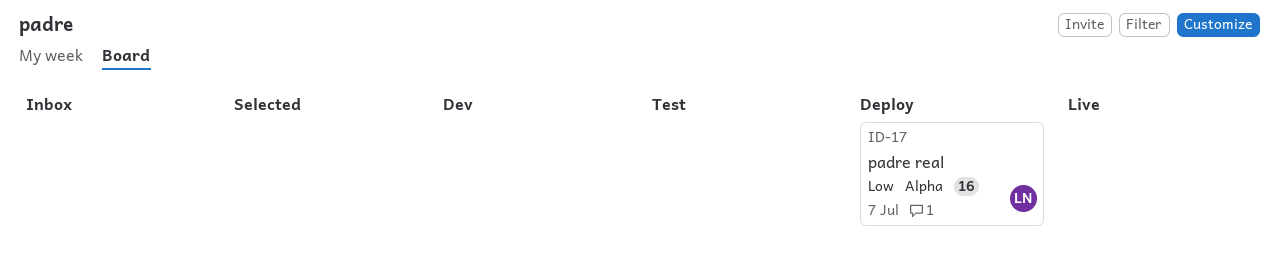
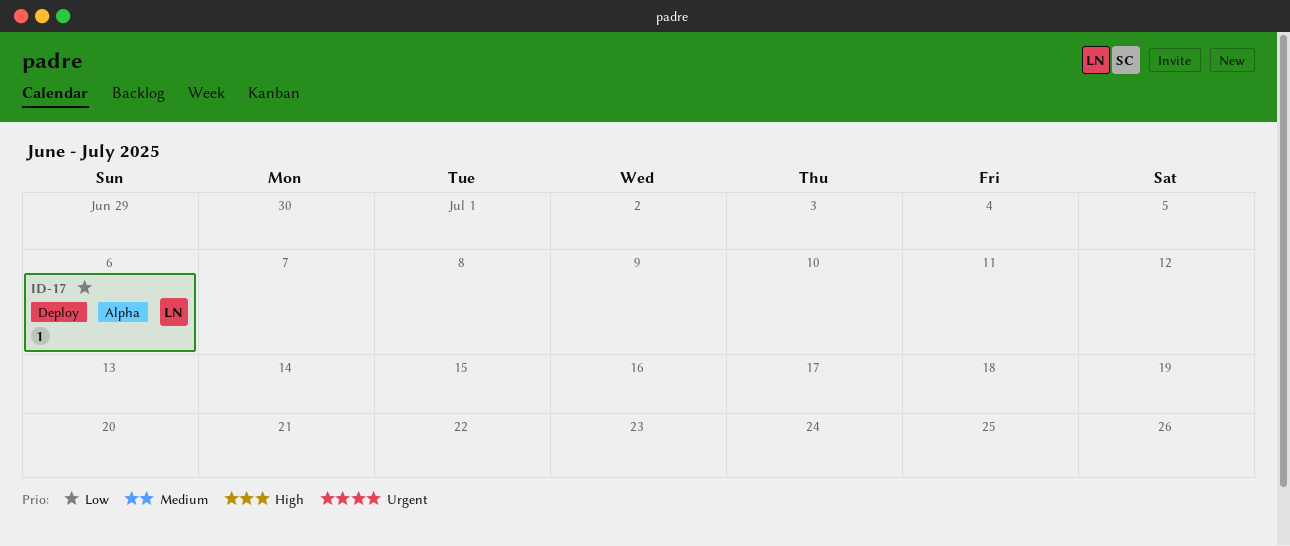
ID-17, estimate: 16 -> 1
ID-17, due: Jul 7 -> Jul 6

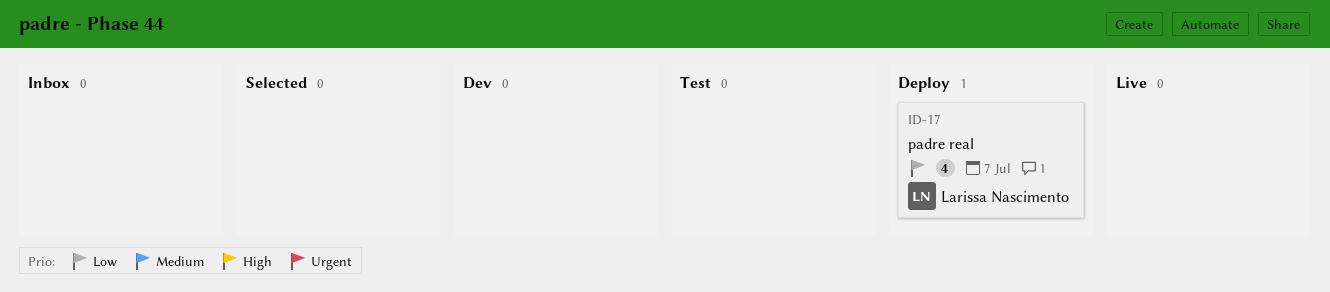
ID-17, estimate: 1 -> 4
ID-17, due: Jul 6 -> Jul 7

